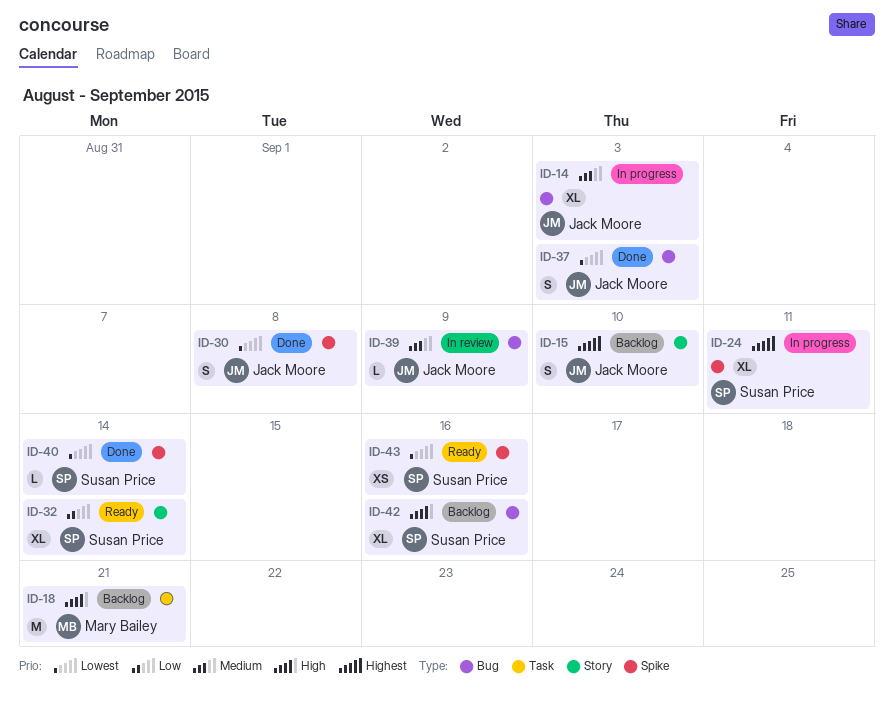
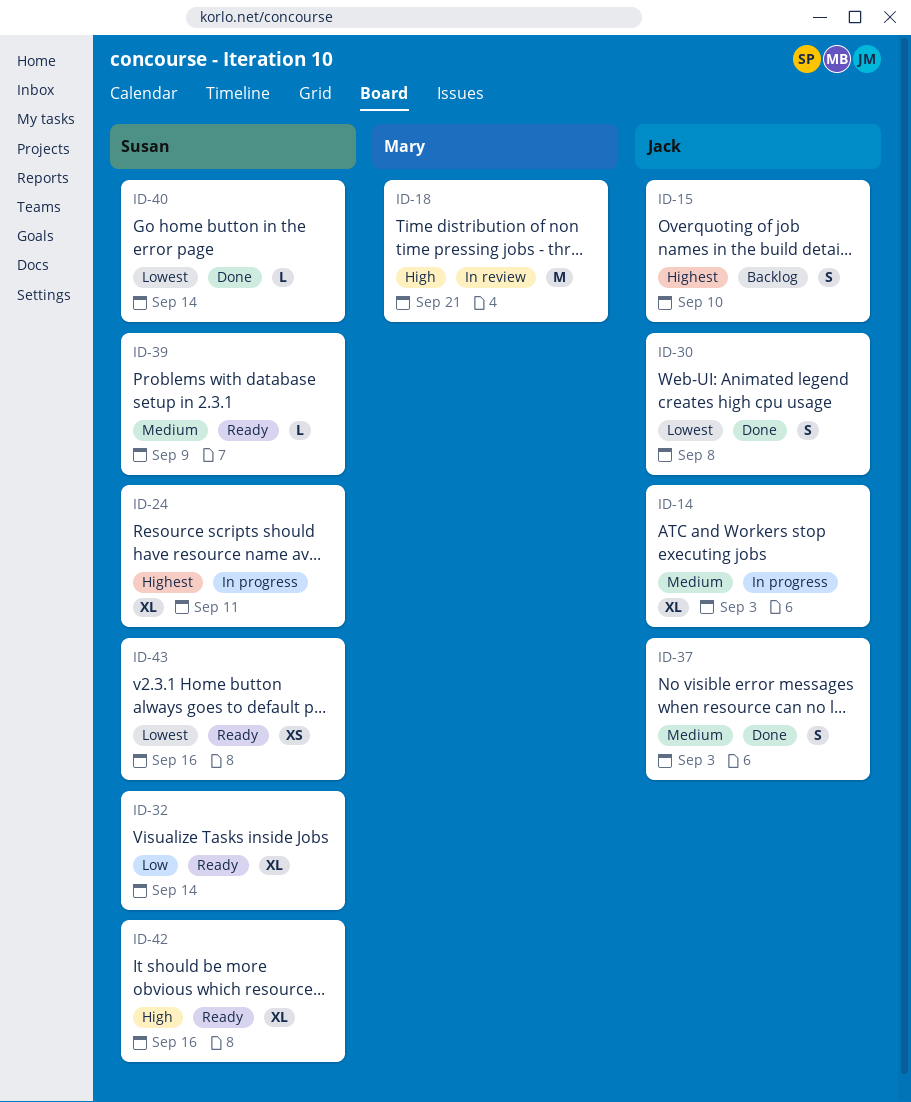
ID-18, status: Backlog -> In review
ID-37, priority: Lowest -> Medium
ID-39, status: In review -> Ready
ID-39, owner: Jack Moore -> Susan Price
ID-42, status: Backlog -> Ready

